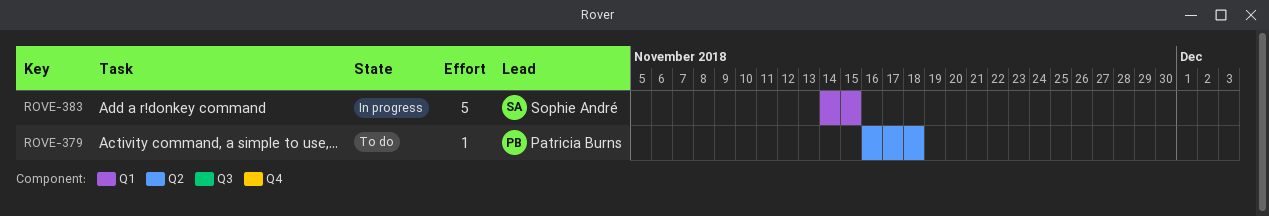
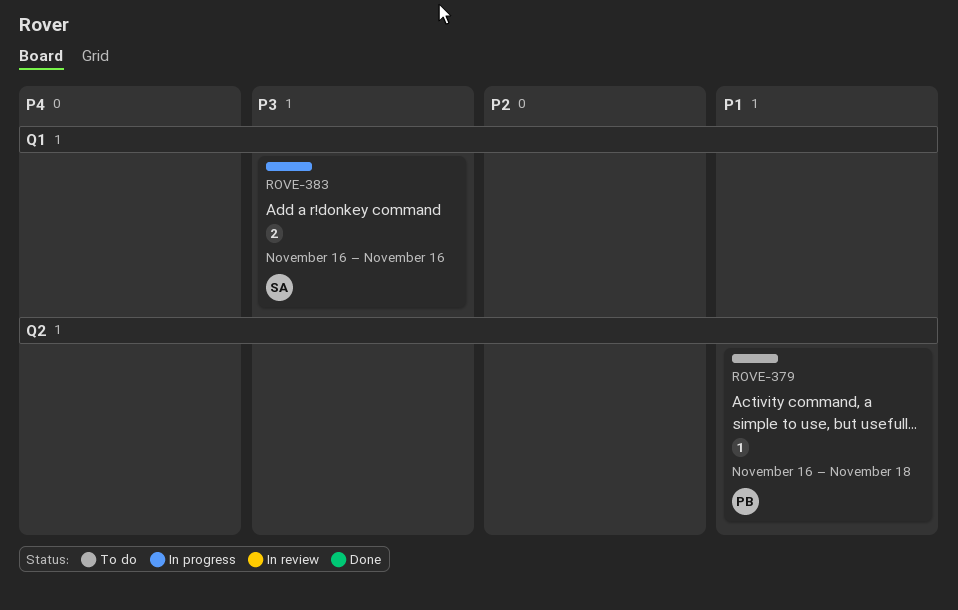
ROVE-383, estimate: 5 -> 2
ROVE-383, start: Nov 14 -> Nov 16
ROVE-383, due: Nov 15 -> Nov 16

